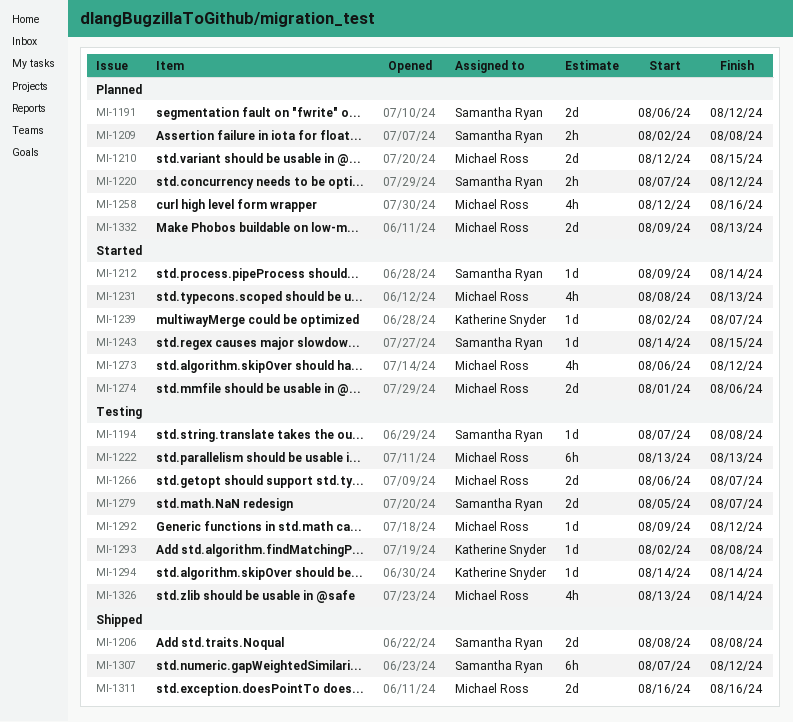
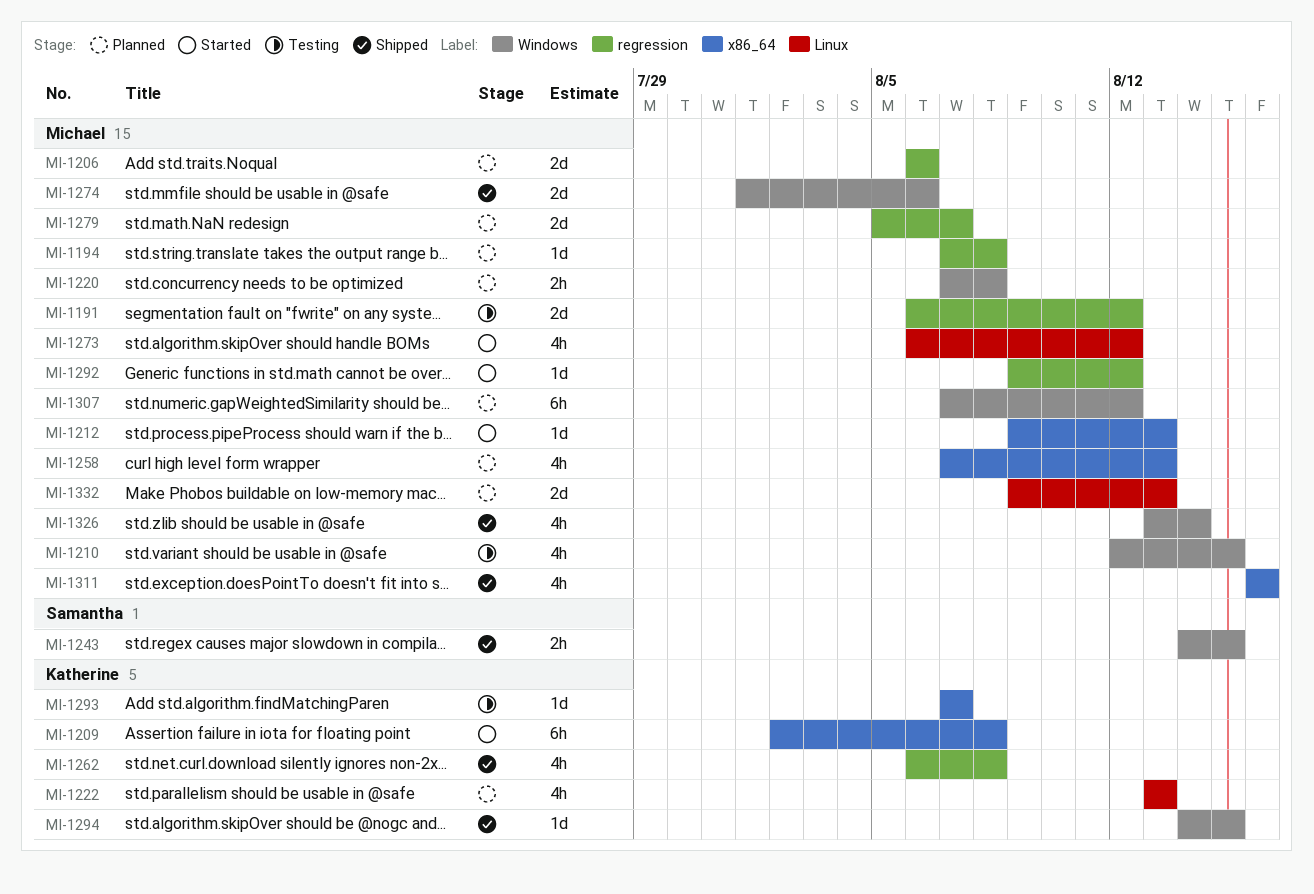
MI-1191, status: Planned -> Testing
MI-1191, owner: Samantha Ryan -> Michael Ross
MI-1194, status: Testing -> Planned
MI-1194, owner: Samantha Ryan -> Michael Ross
MI-1206, status: Shipped -> Planned
MI-1206, owner: Samantha Ryan -> Michael Ross
MI-1206, start: Aug 8 -> Aug 6
MI-1206, due: Aug 8 -> Aug 6
MI-1209, status: Planned -> Started
MI-1209, owner: Samantha Ryan -> Katherine Snyder
MI-1209, estimate: 2h -> 6h
MI-1210, status: Planned -> Testing
MI-1210, estimate: 2d -> 4h
MI-1212, owner: Samantha Ryan -> Michael Ross
MI-1212, due: Aug 14 -> Aug 13
MI-1220, owner: Samantha Ryan -> Michael Ross
MI-1220, due: Aug 12 -> Aug 8
MI-1222, status: Testing -> Planned
MI-1222, owner: Michael Ross -> Katherine Snyder
MI-1222, estimate: 6h -> 4h
MI-1231: present -> none
MI-1239: present -> none
MI-1243, status: Started -> Shipped
MI-1243, estimate: 1d -> 2h
MI-1258, start: Aug 12 -> Aug 7
MI-1258, due: Aug 16 -> Aug 13
MI-1262: none -> present
MI-1266: present -> none
MI-1274, status: Started -> Shipped
MI-1279, status: Testing -> Planned
MI-1279, owner: Samantha Ryan -> Michael Ross
MI-1292, status: Testing -> Started
MI-1293, start: Aug 2 -> Aug 7
MI-1293, due: Aug 8 -> Aug 7
MI-1294, status: Testing -> Shipped
MI-1294, due: Aug 14 -> Aug 15
MI-1307, status: Shipped -> Planned
MI-1307, owner: Samantha Ryan -> Michael Ross
MI-1311, estimate: 2d -> 4h
MI-1326, status: Testing -> Shipped

